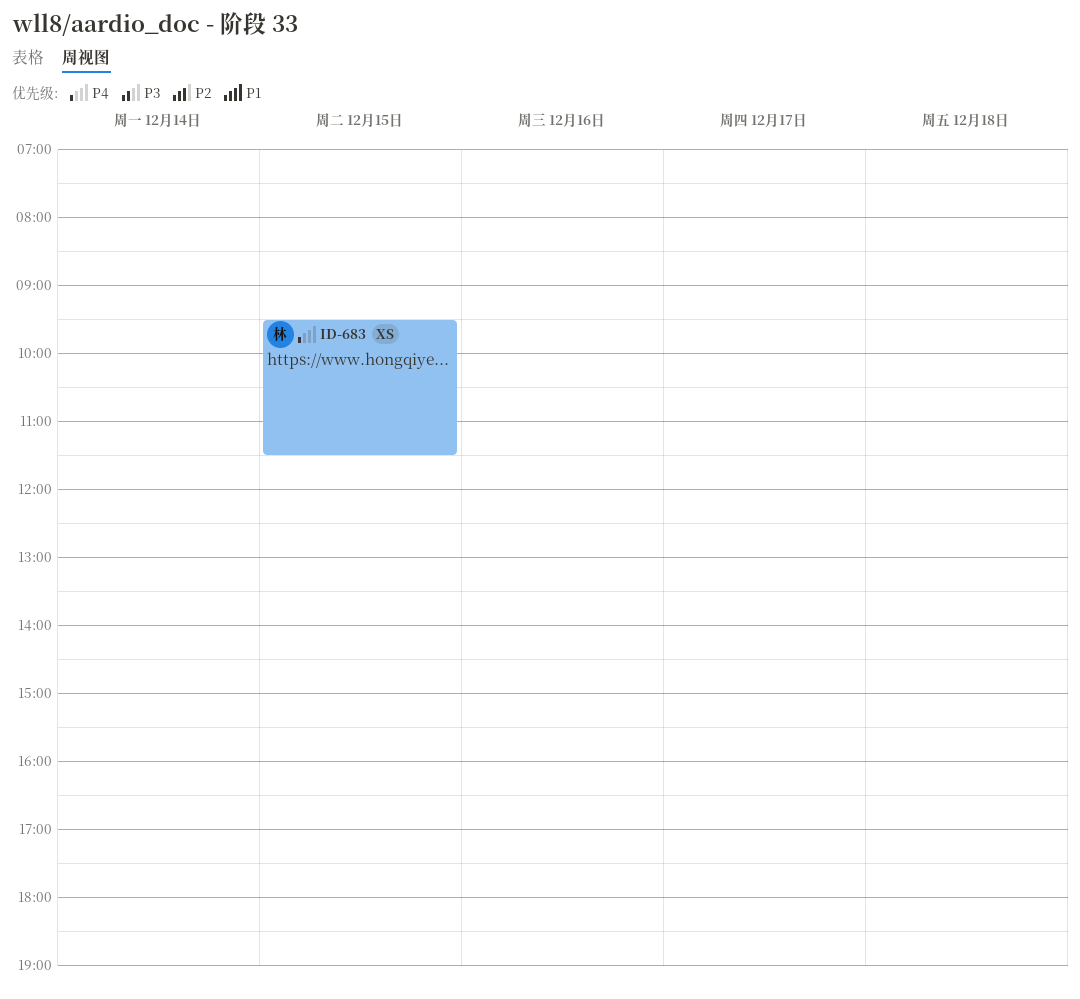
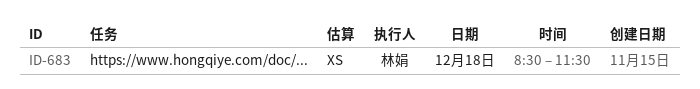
ID-683, day: Dec 15 -> Dec 18
ID-683, begins: 09:30 -> 08:30

